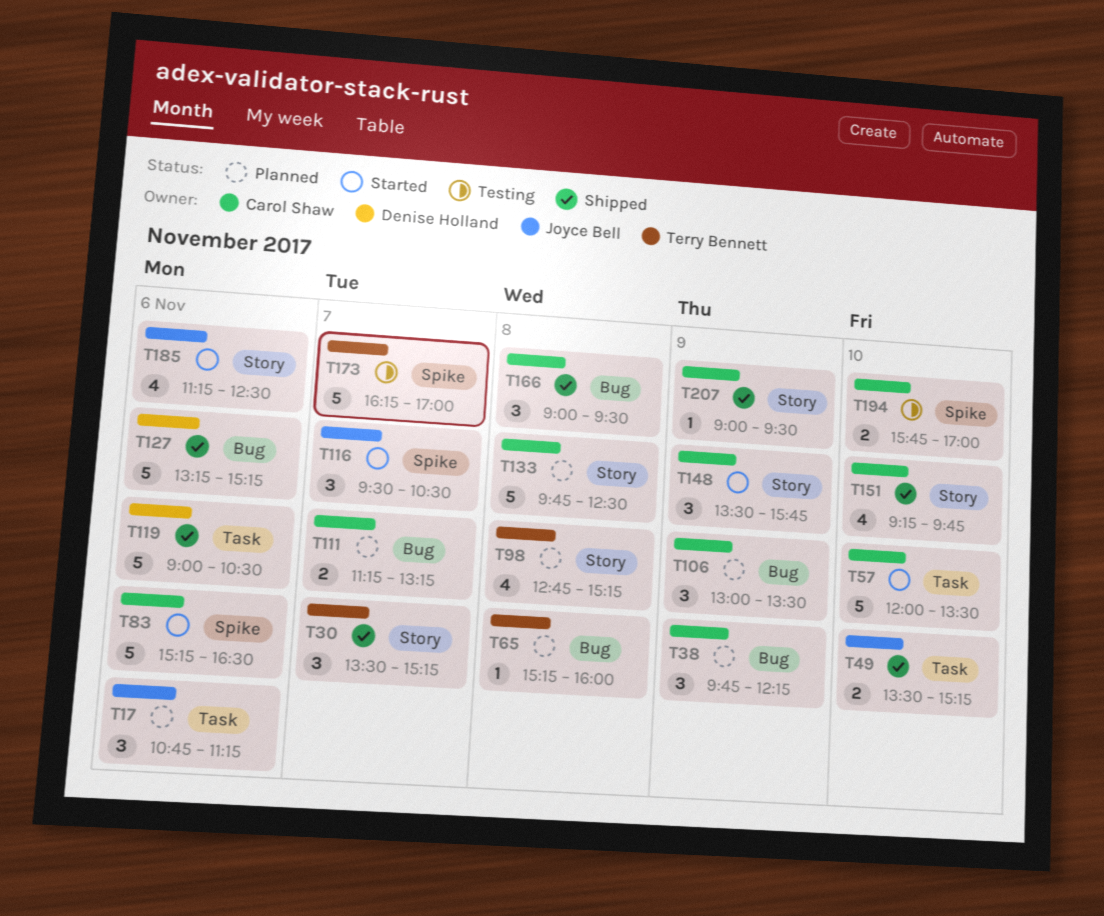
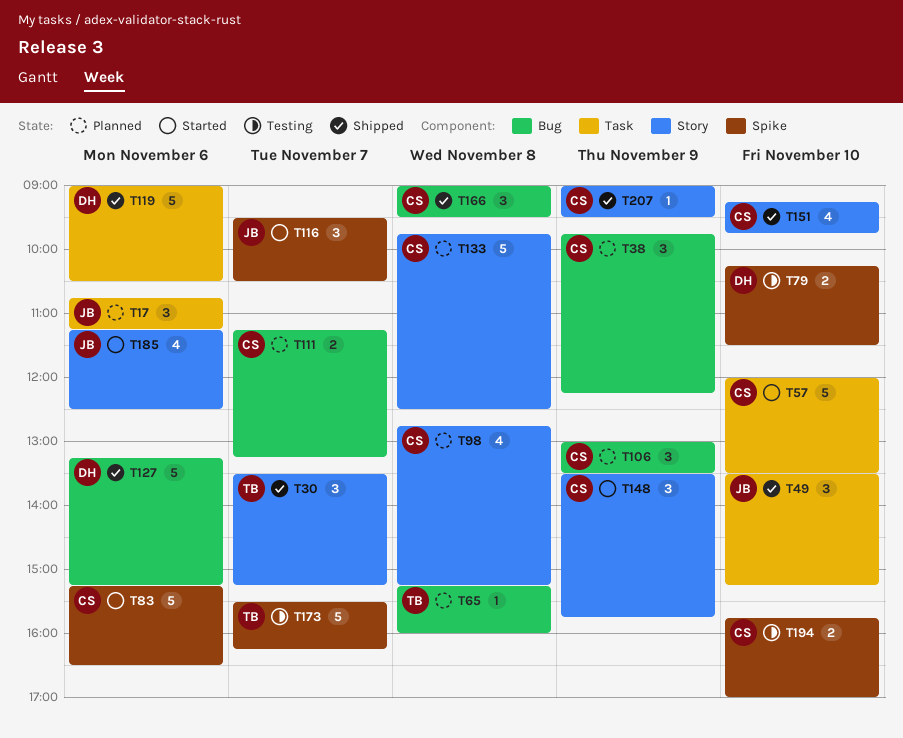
T49, estimate: 2 -> 3
T79: none -> present
T98, owner: Terry Bennett -> Carol Shaw
T173, begins: 16:15 -> 15:30
T173, ends: 17:00 -> 16:15

